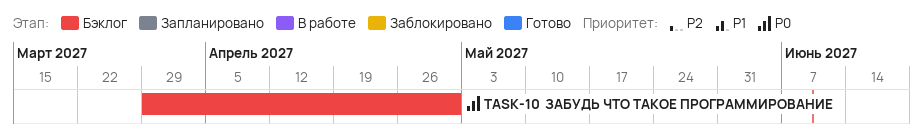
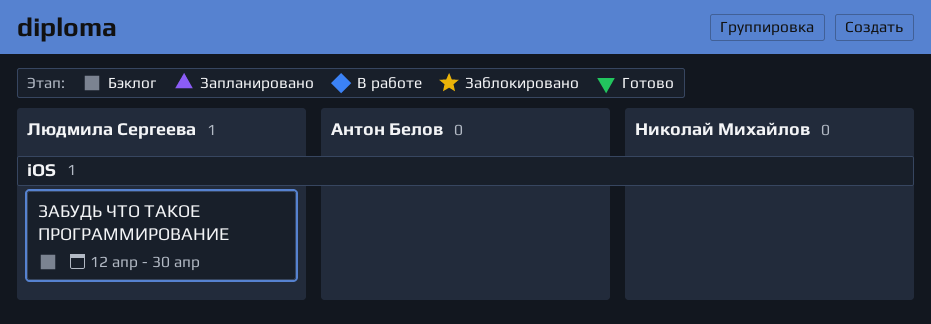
ЗАБУДЬ ЧТО ТАКОЕ ПРОГРАММИРОВАНИЕ, start: Mar 29 -> Apr 12

